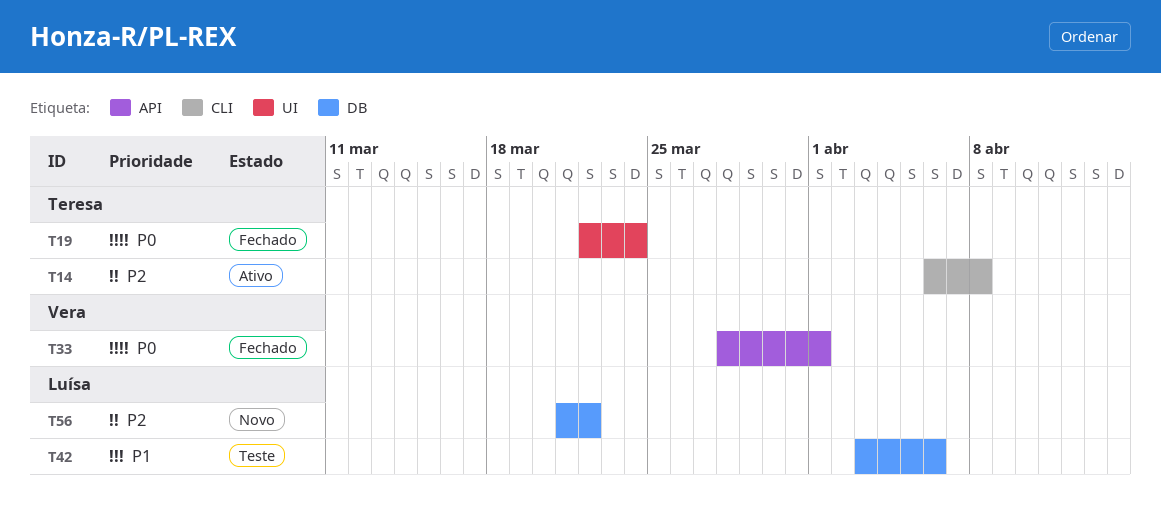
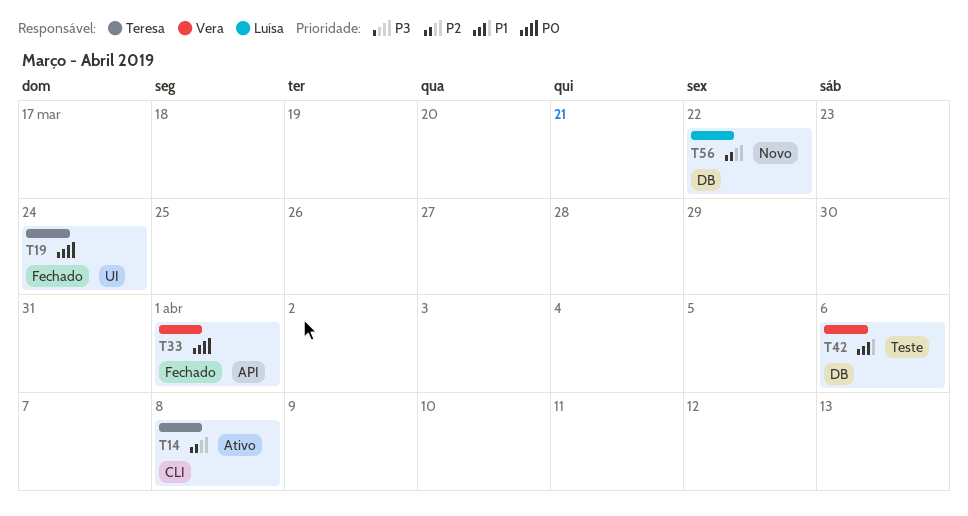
T42, owner: Luísa -> Vera

